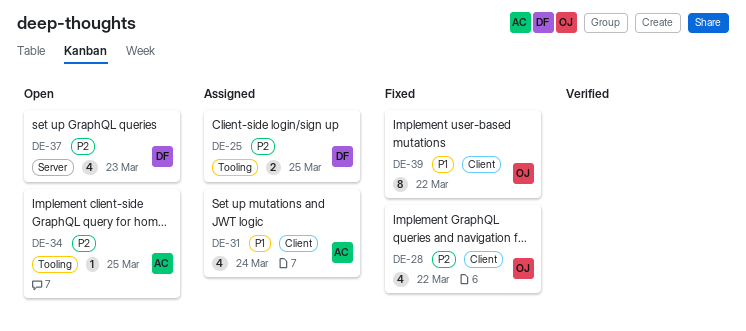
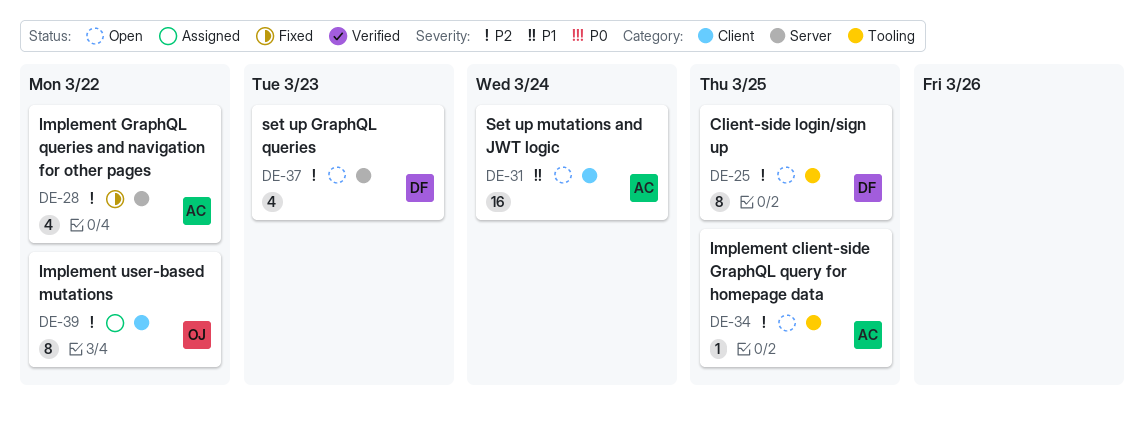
DE-25, status: Assigned -> Open
DE-25, estimate: 2 -> 8
DE-28, owner: OJ -> AC
DE-28, label: Client -> Server
DE-31, status: Assigned -> Open
DE-31, estimate: 4 -> 16
DE-39, status: Fixed -> Assigned
DE-39, priority: P1 -> P2

